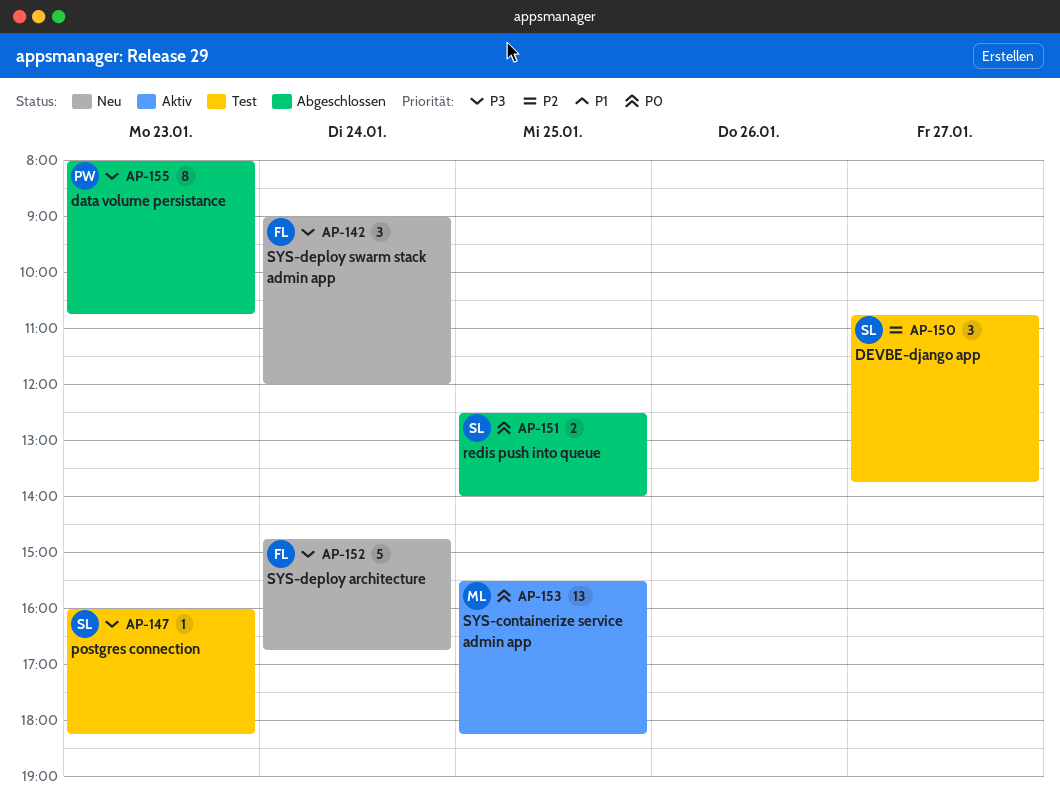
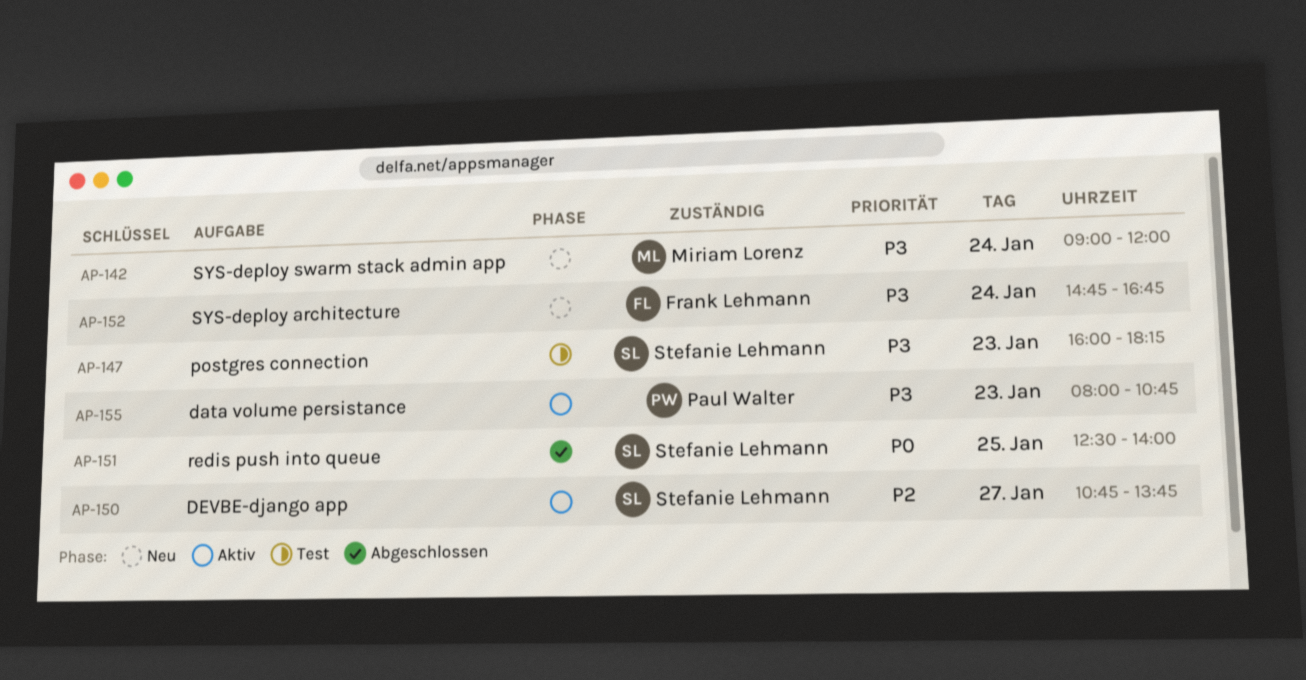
AP-142, owner: Frank Lehmann -> Miriam Lorenz
AP-150, status: Test -> Aktiv
AP-153: present -> none
AP-155, status: Abgeschlossen -> Aktiv

